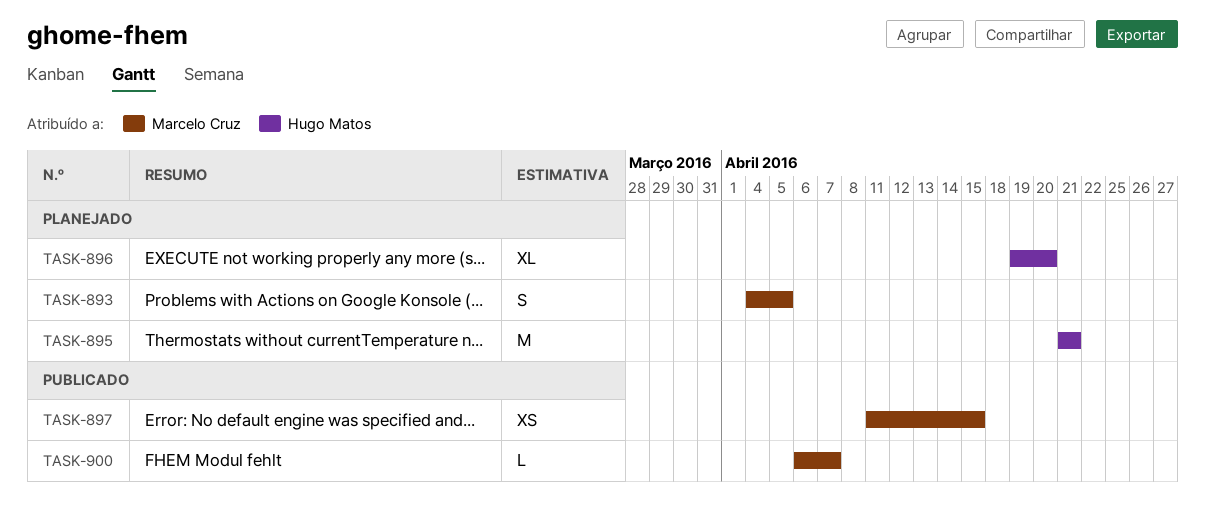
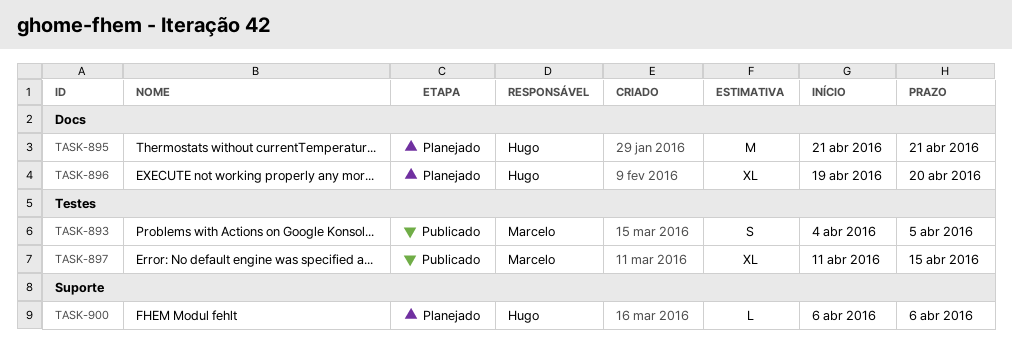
TASK-893, status: Planejado -> Publicado
TASK-897, estimate: XS -> XL
TASK-900, status: Publicado -> Planejado
TASK-900, owner: Marcelo Cruz -> Hugo Matos
TASK-900, due: Apr 7 -> Apr 6

